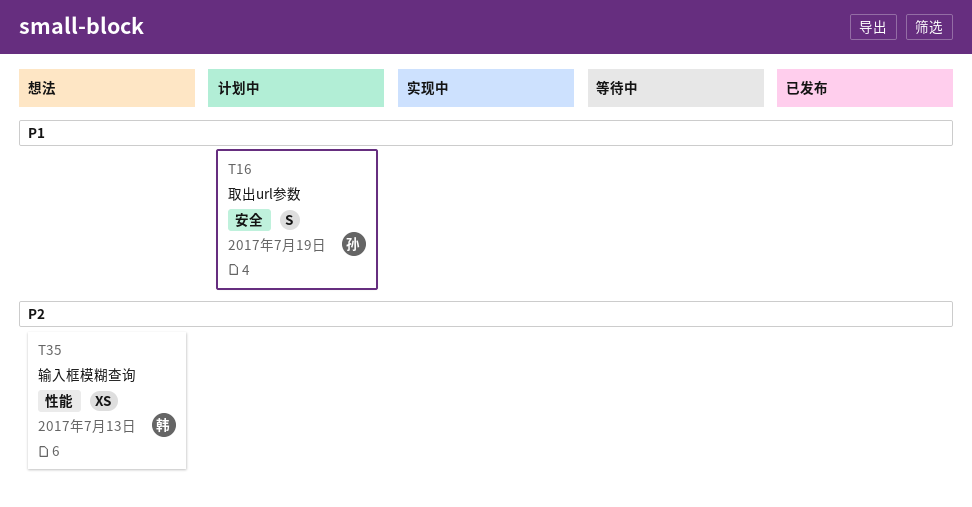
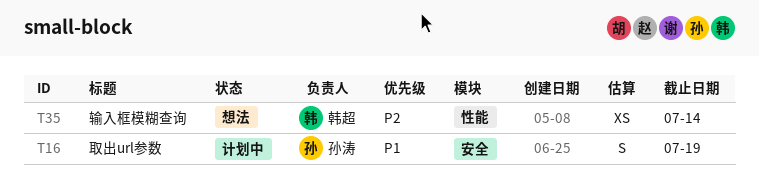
T35, due: Jul 13 -> Jul 14

